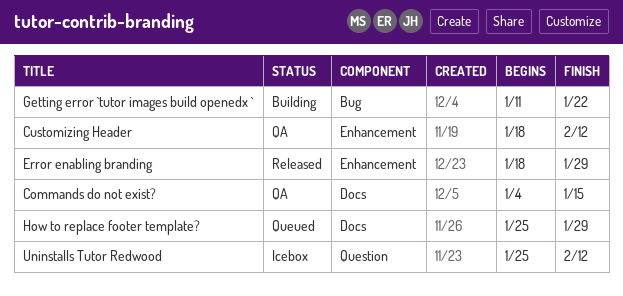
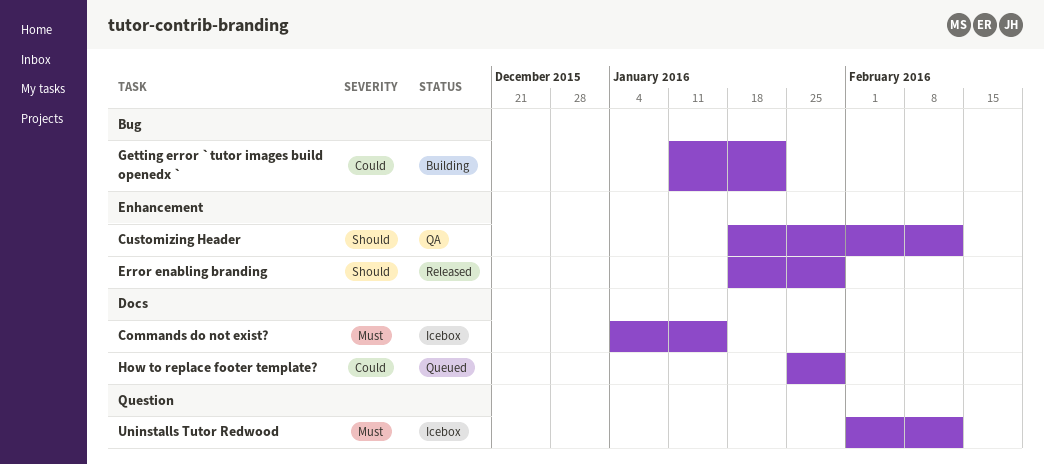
Commands do not exist?, status: QA -> Icebox
Uninstalls Tutor Redwood, start: Jan 25 -> Feb 1

